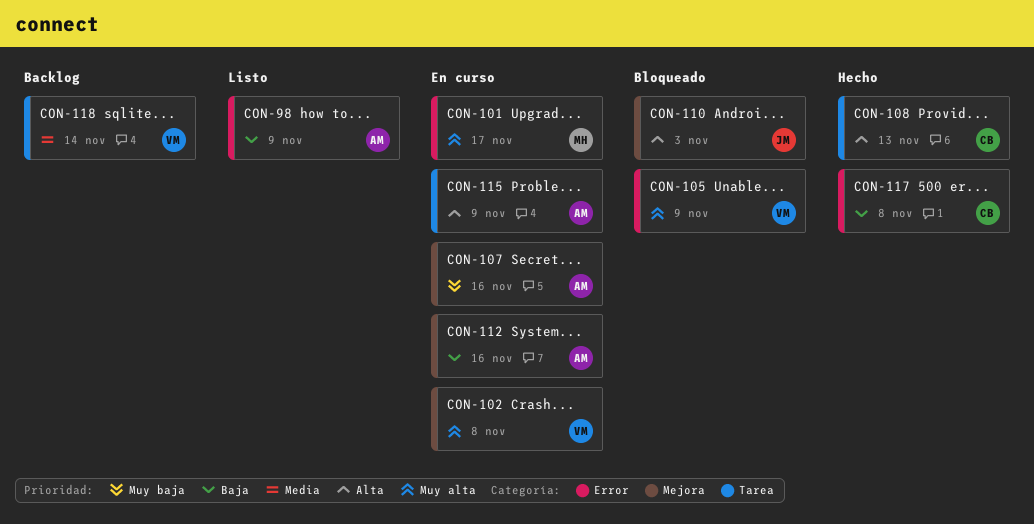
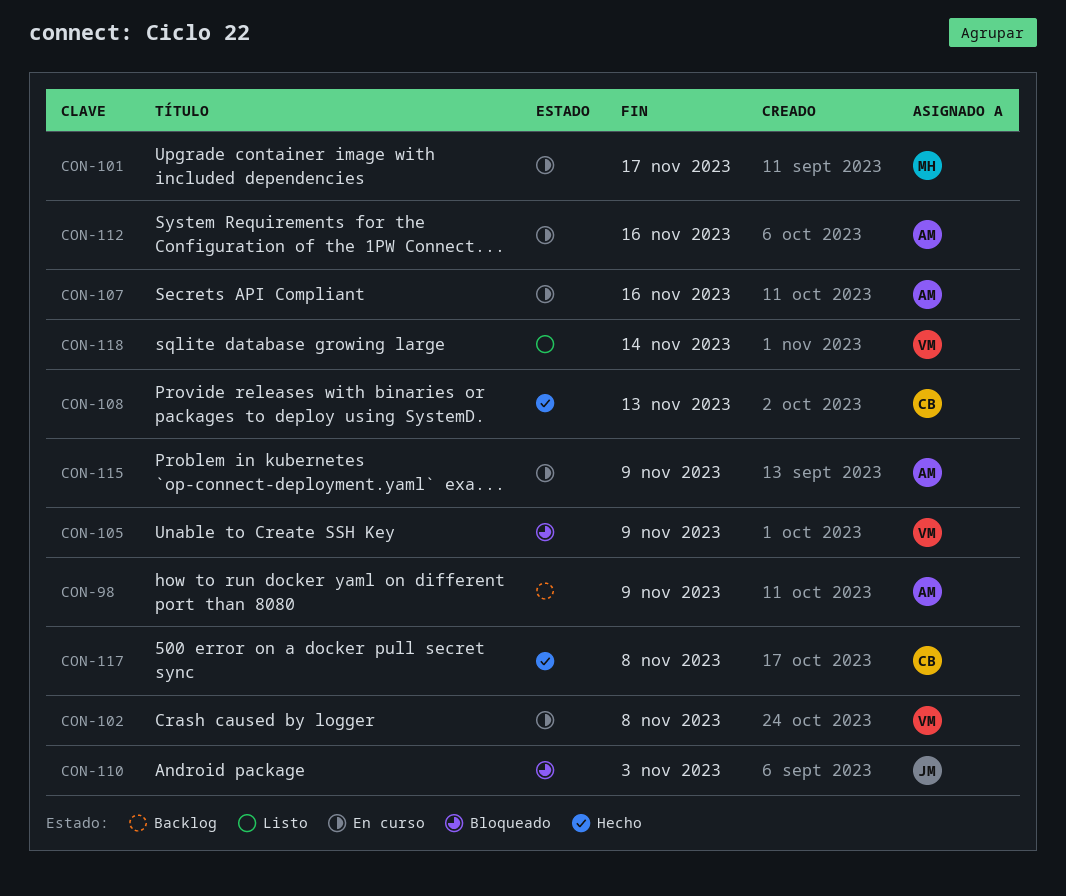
CON-98, status: Listo -> Backlog
CON-118, status: Backlog -> Listo

